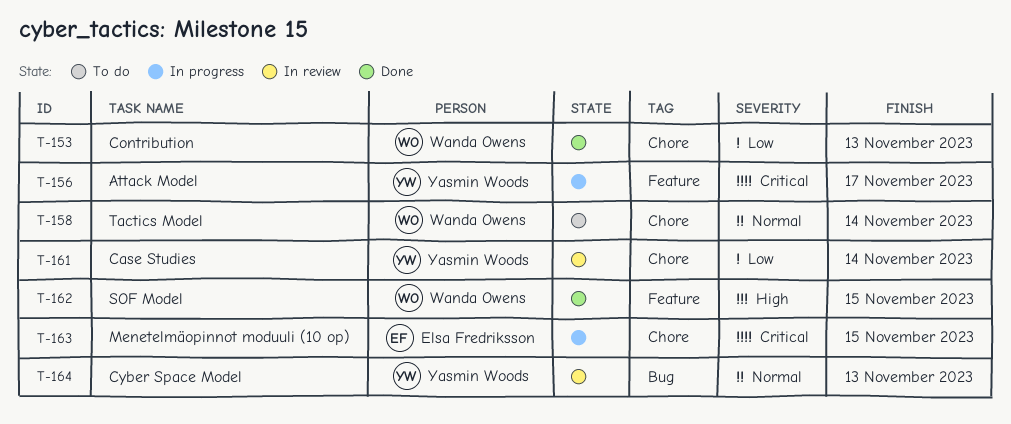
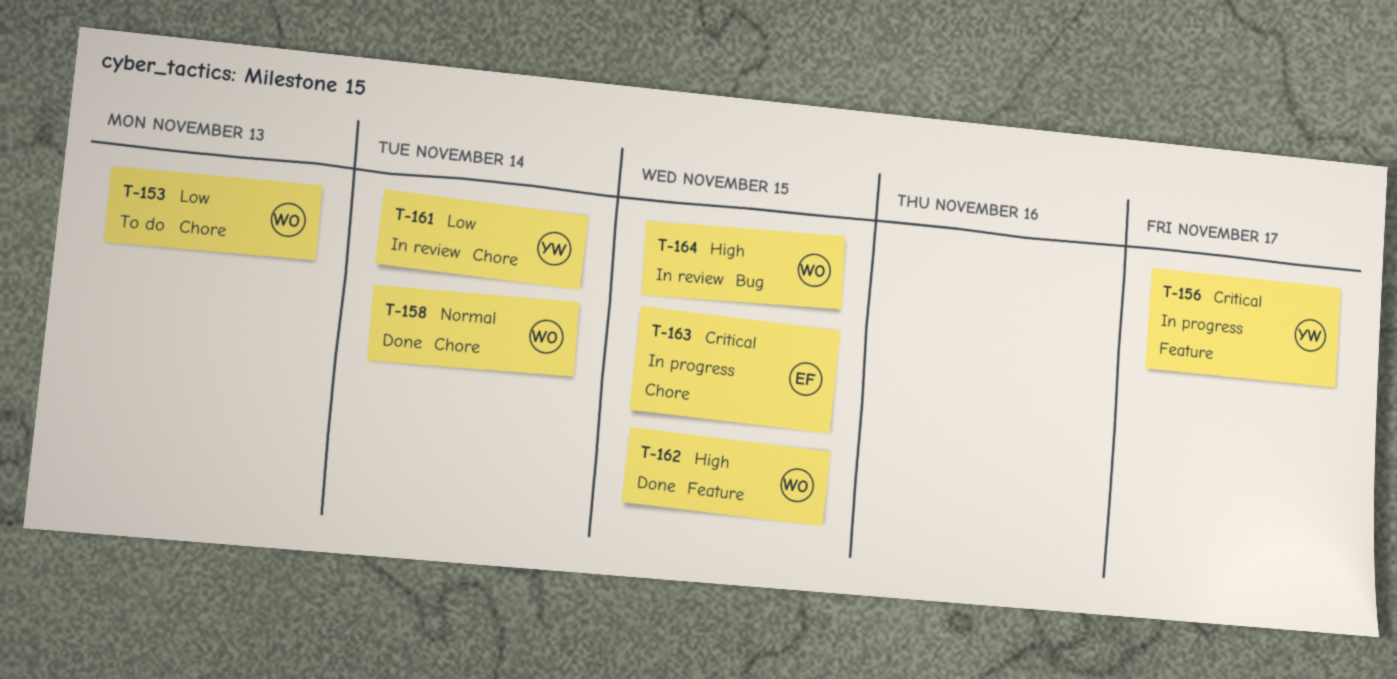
T-153, status: Done -> To do
T-158, status: To do -> Done
T-164, owner: Yasmin Woods -> Wanda Owens
T-164, priority: Normal -> High
T-164, due: Nov 13 -> Nov 15

